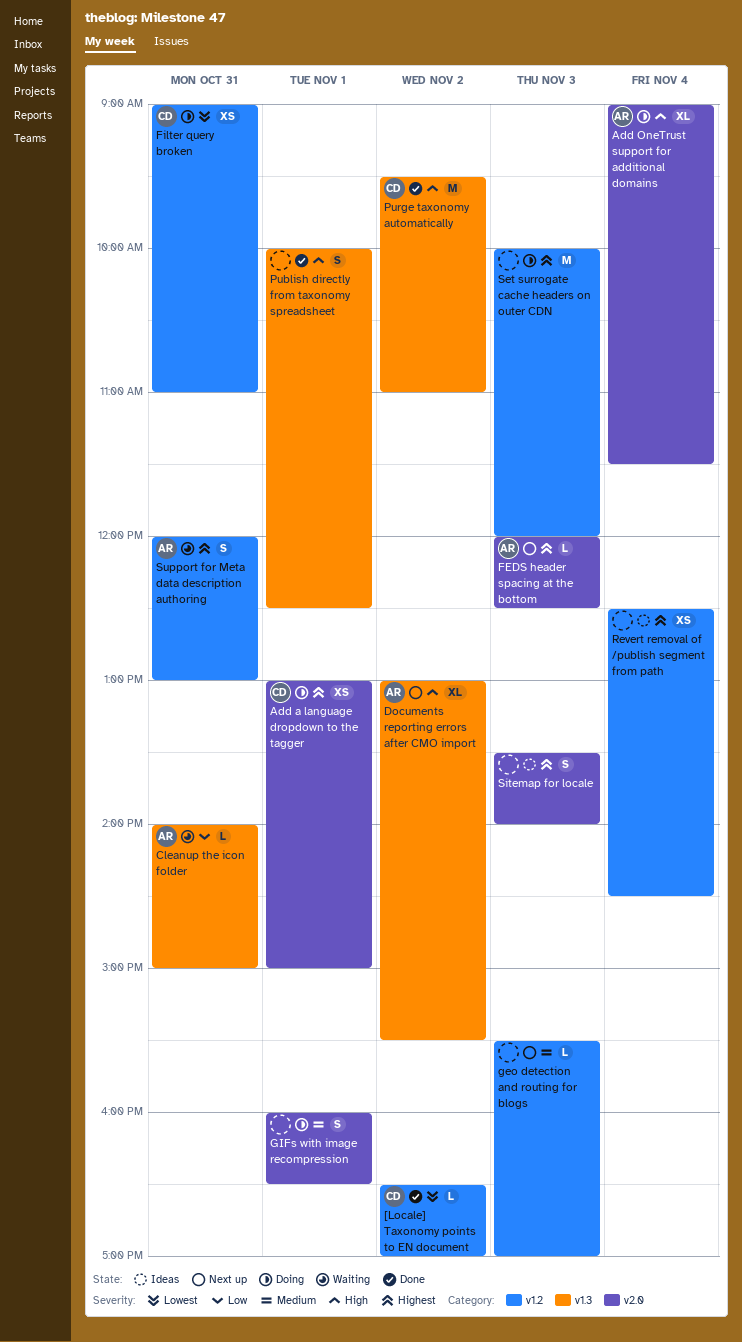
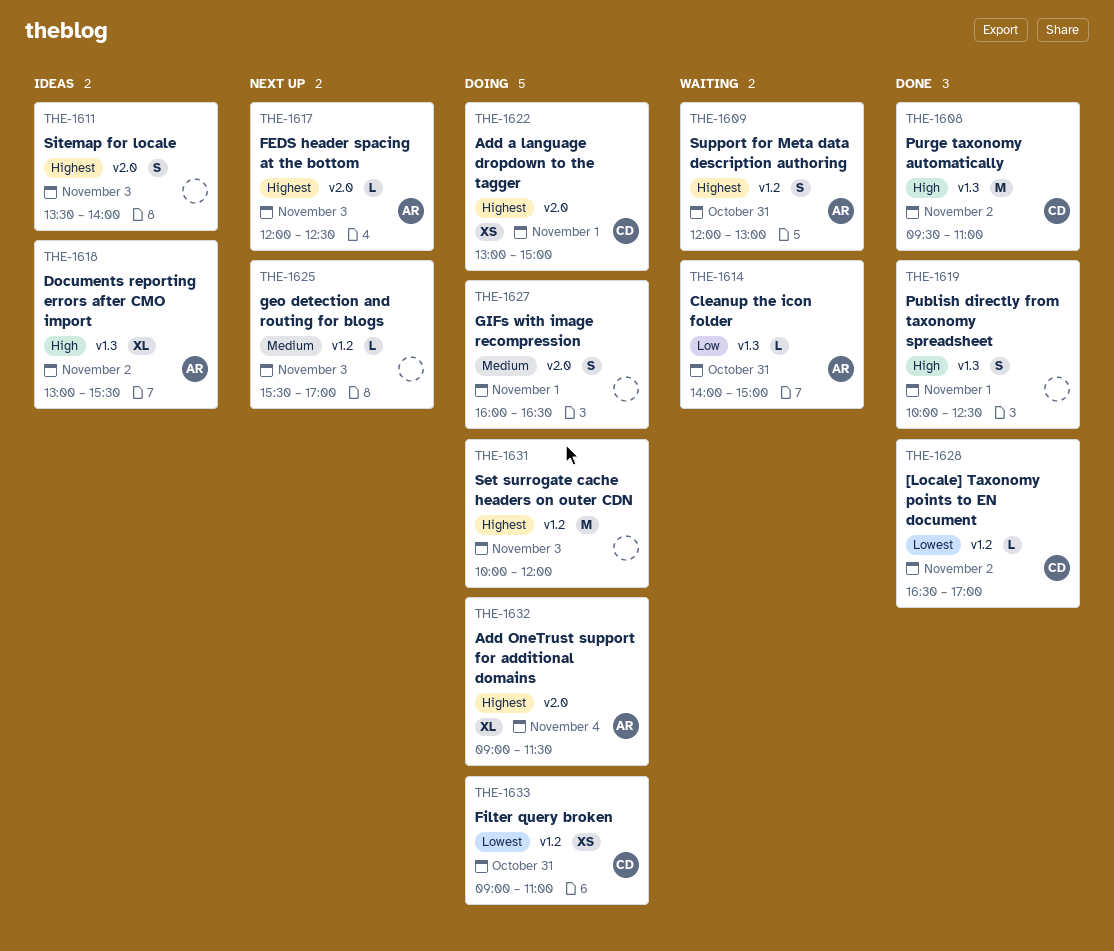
Add OneTrust support for additional domains, priority: High -> Highest
Documents reporting errors after CMO import, status: Next up -> Ideas
Revert removal of /publish segment from path: present -> none

